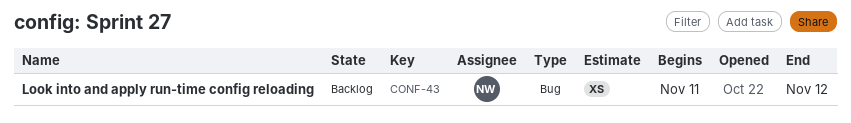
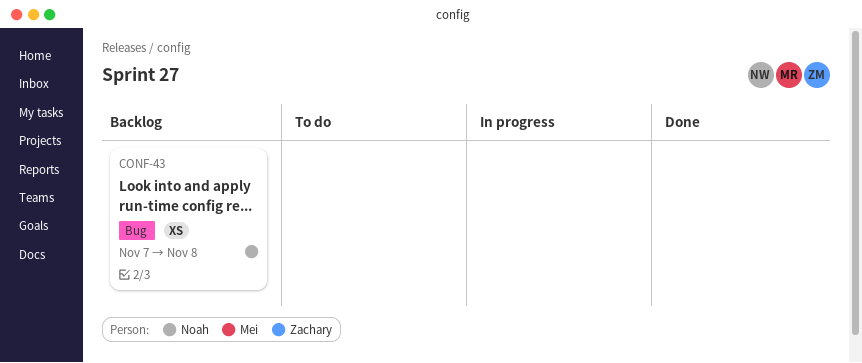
CONF-43, start: Nov 11 -> Nov 7
CONF-43, due: Nov 12 -> Nov 8

